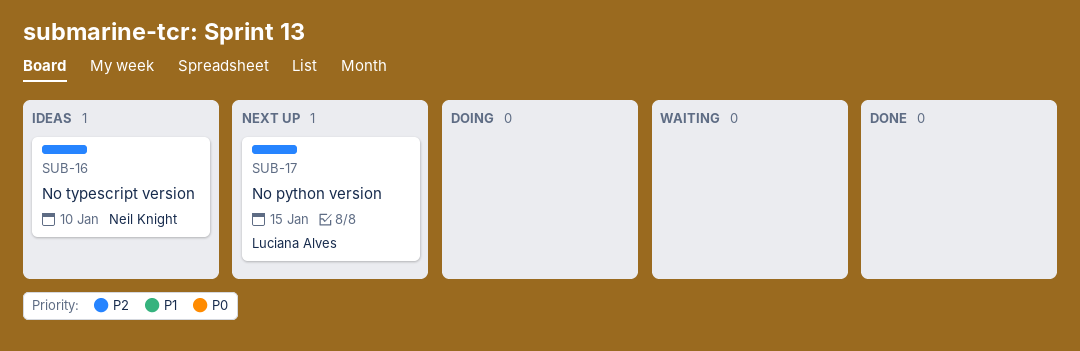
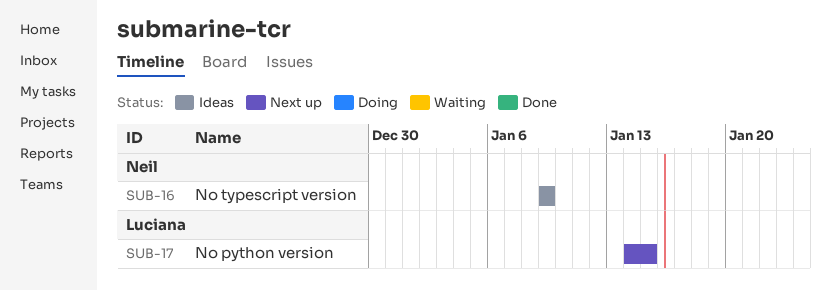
SUB-16, due: Jan 10 -> Jan 9

